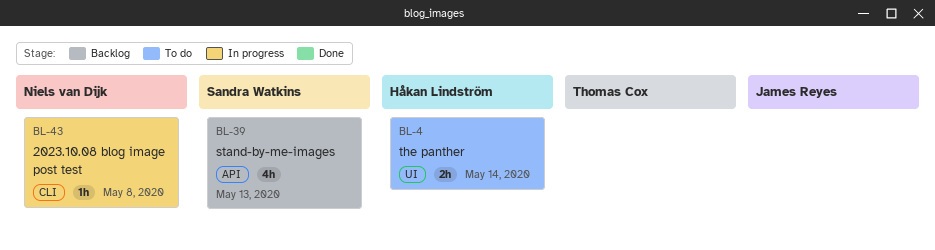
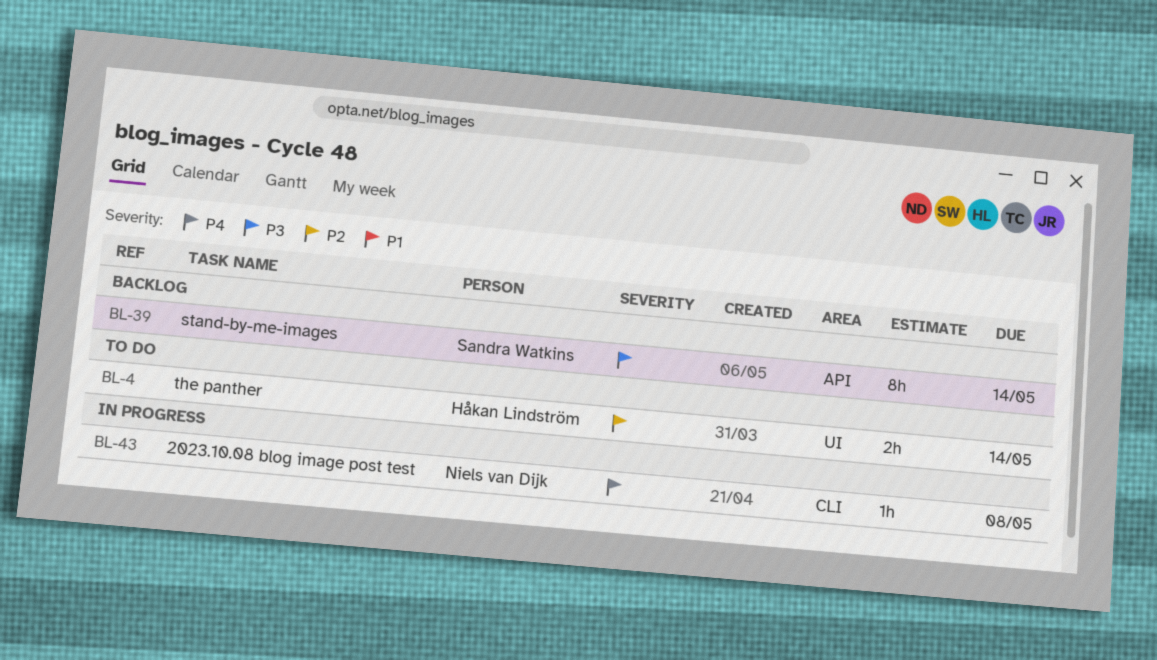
BL-39, estimate: 4h -> 8h
BL-39, due: May 13 -> May 14

